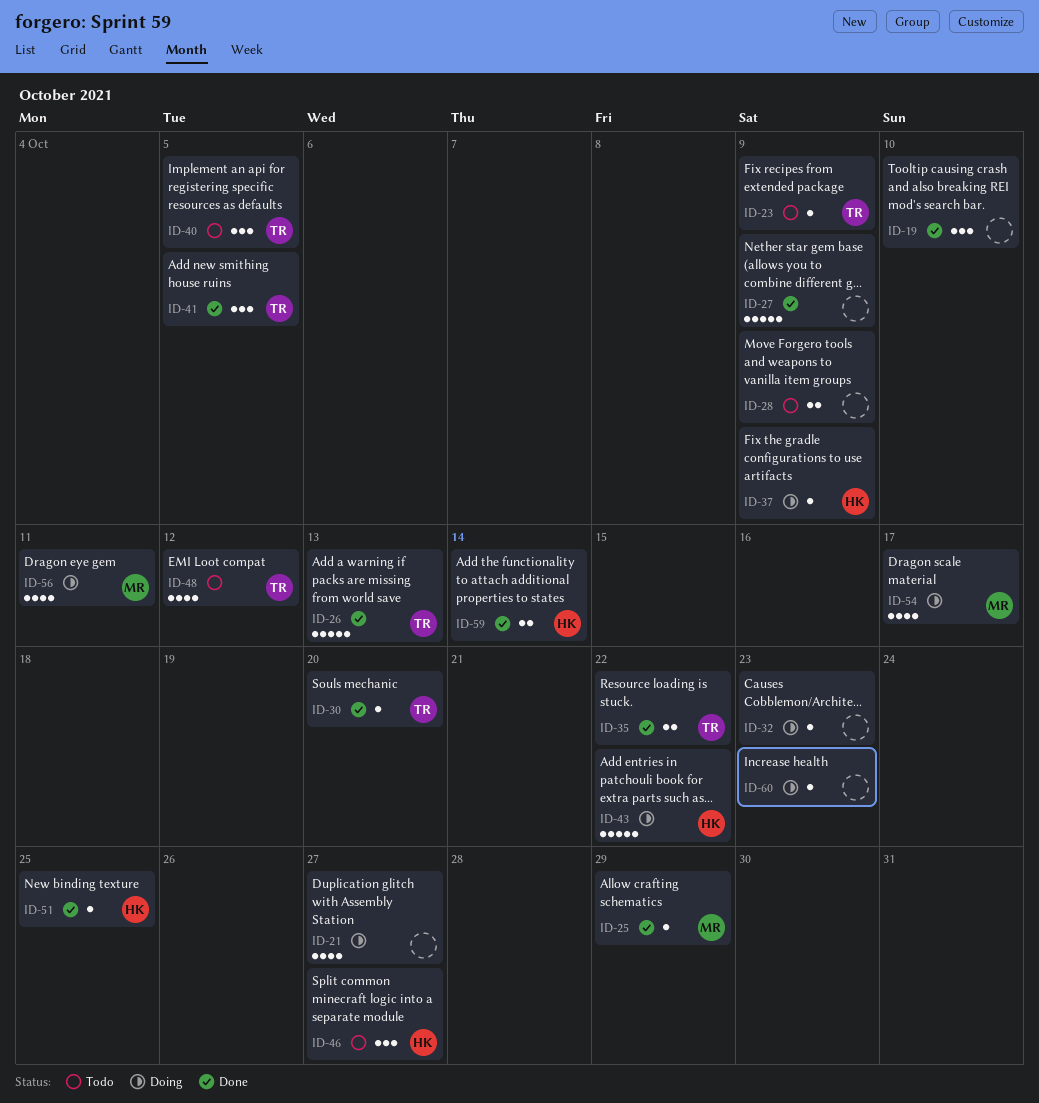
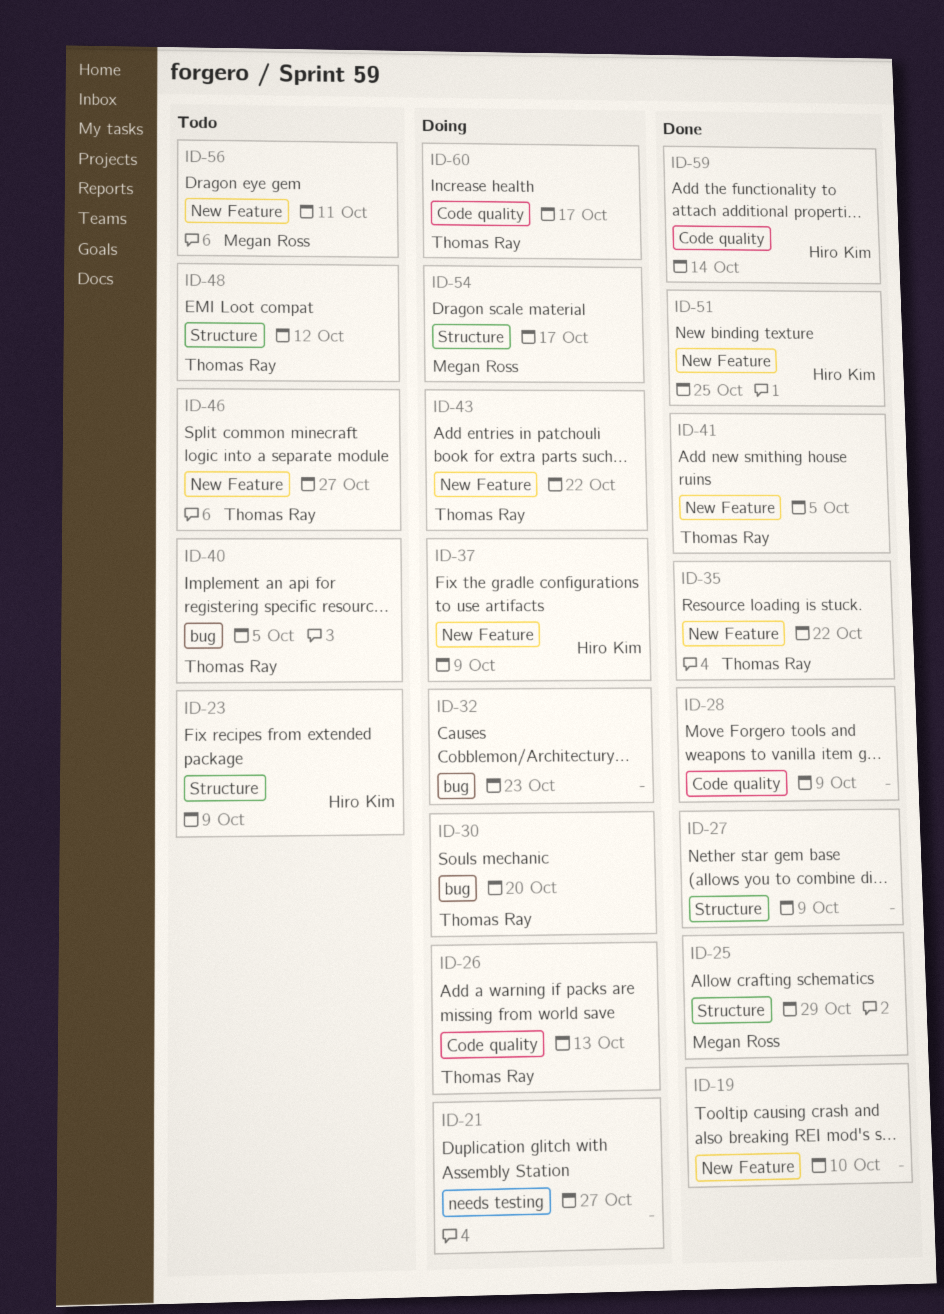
ID-23, owner: Thomas Ray -> Hiro Kim
ID-26, status: Done -> Doing
ID-28, status: Todo -> Done
ID-30, status: Done -> Doing
ID-43, owner: Hiro Kim -> Thomas Ray
ID-46, owner: Hiro Kim -> Thomas Ray
ID-56, status: Doing -> Todo
ID-60, owner: none -> Thomas Ray
ID-60, due: Oct 23 -> Oct 17

